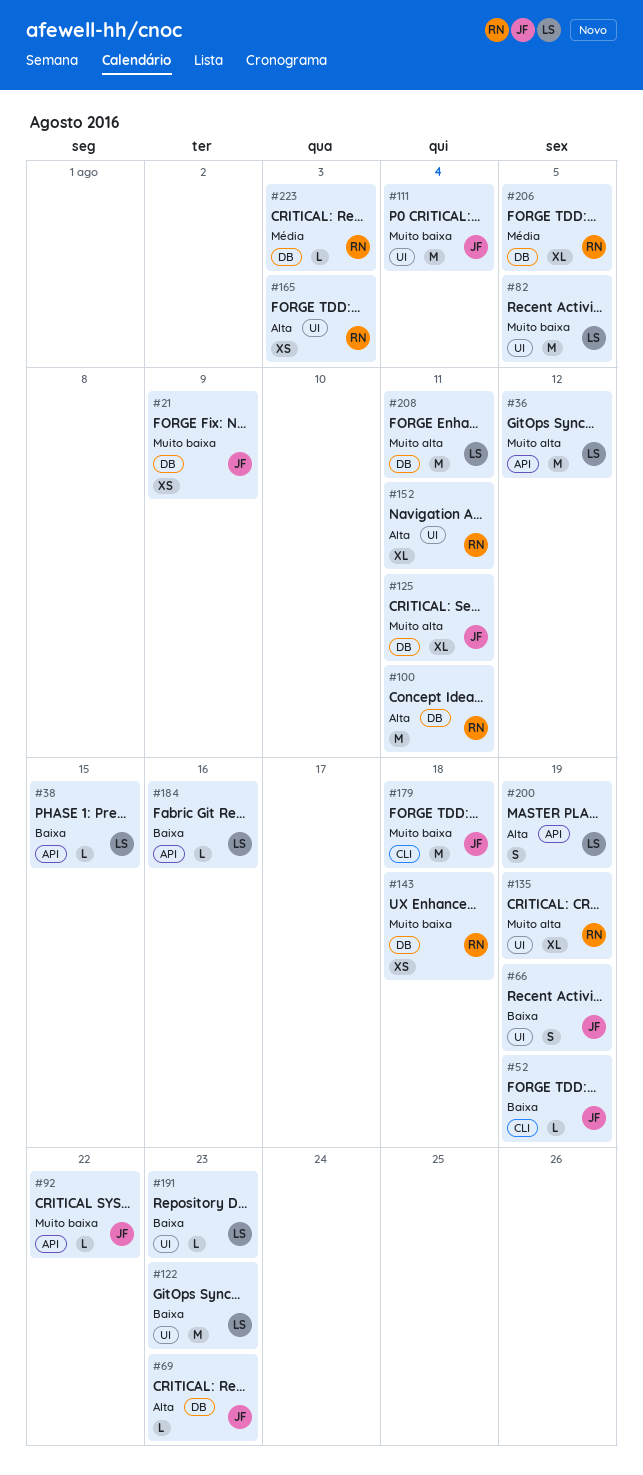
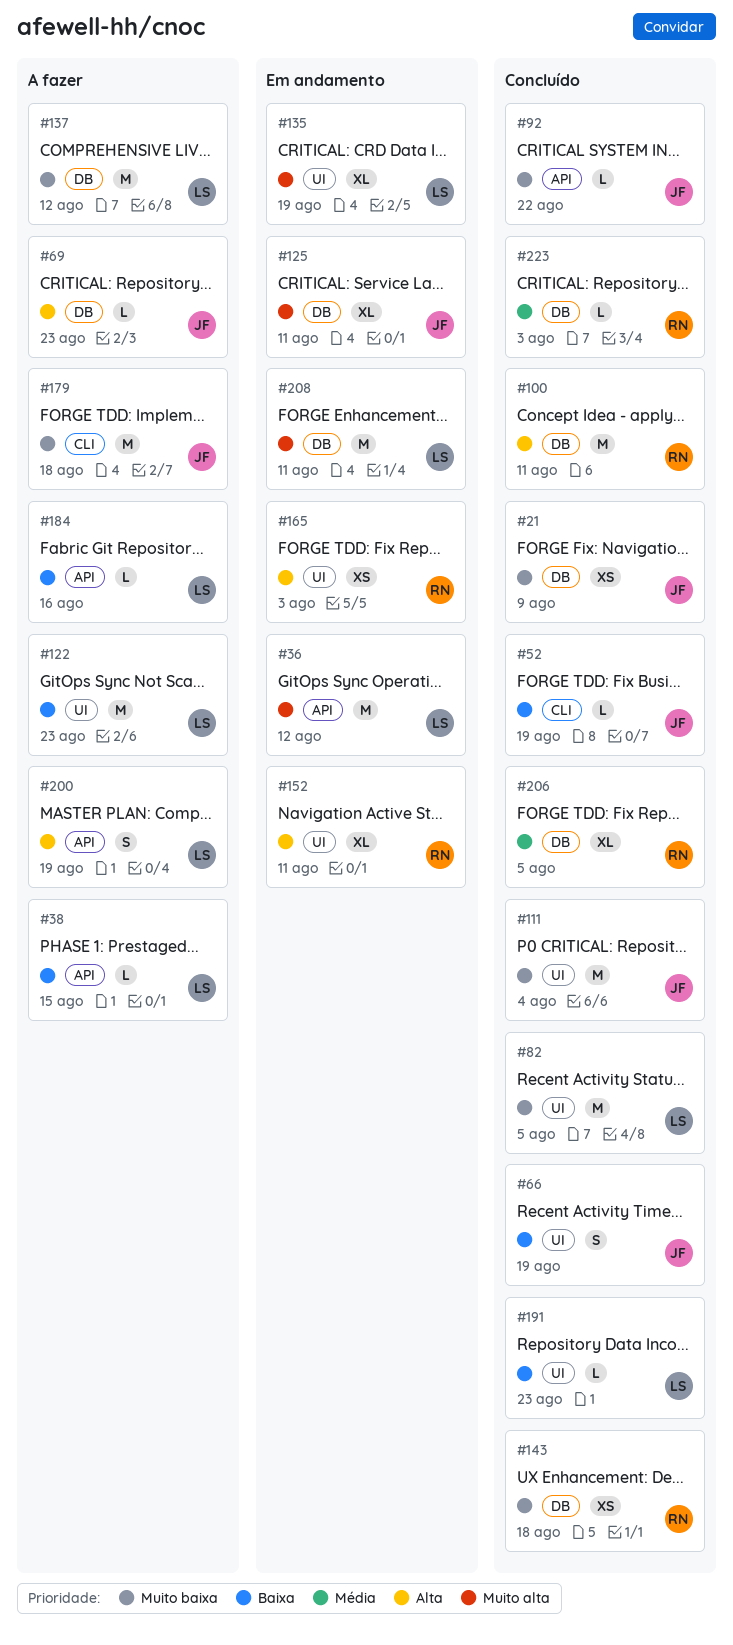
#135, owner: RN -> LS
#137: none -> present

